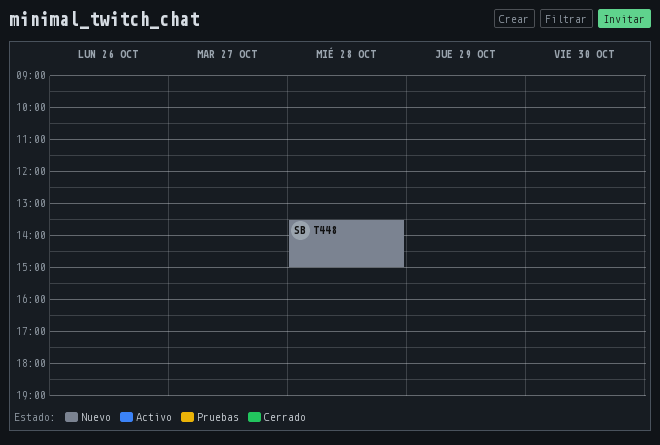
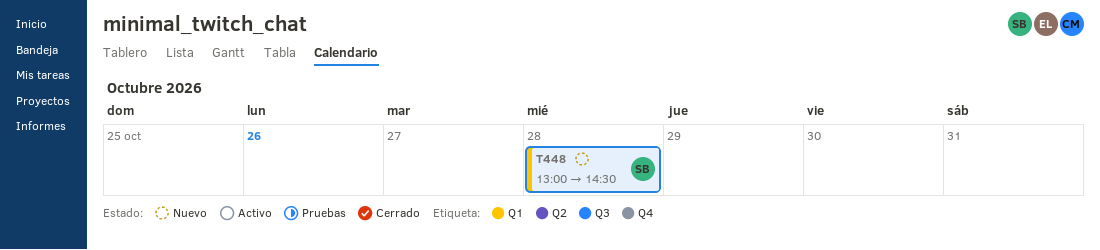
T448, begins: 13:30 -> 13:00
T448, ends: 15:00 -> 14:30

